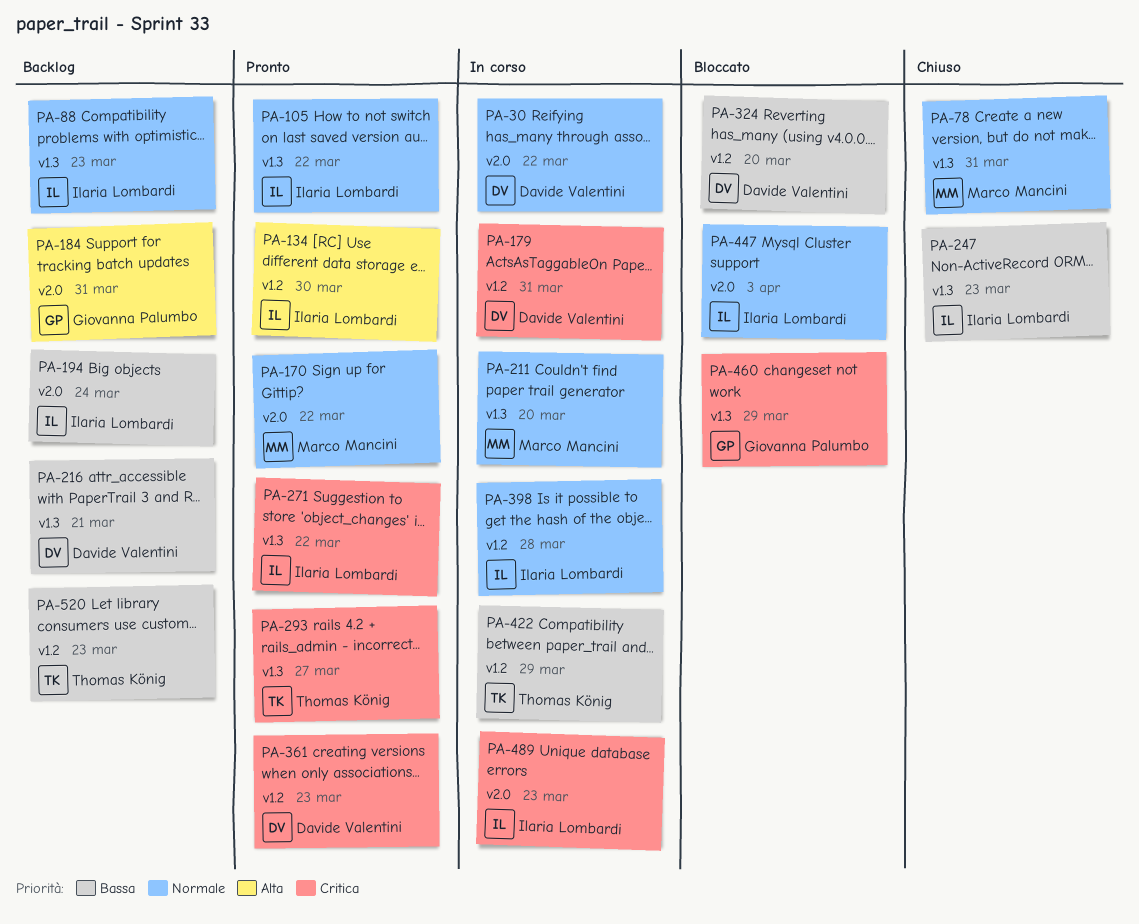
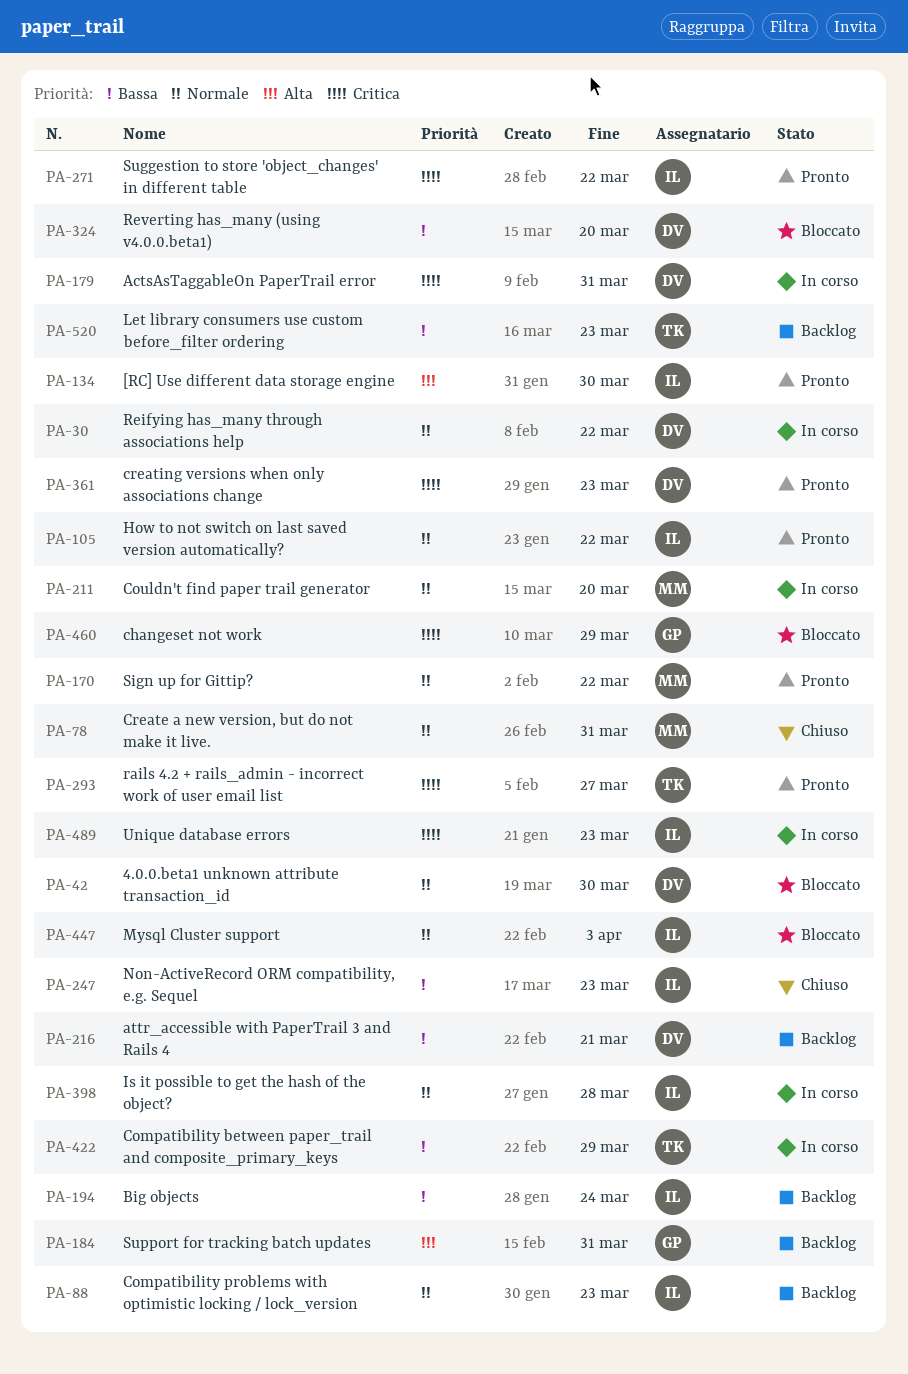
PA-42: none -> present

